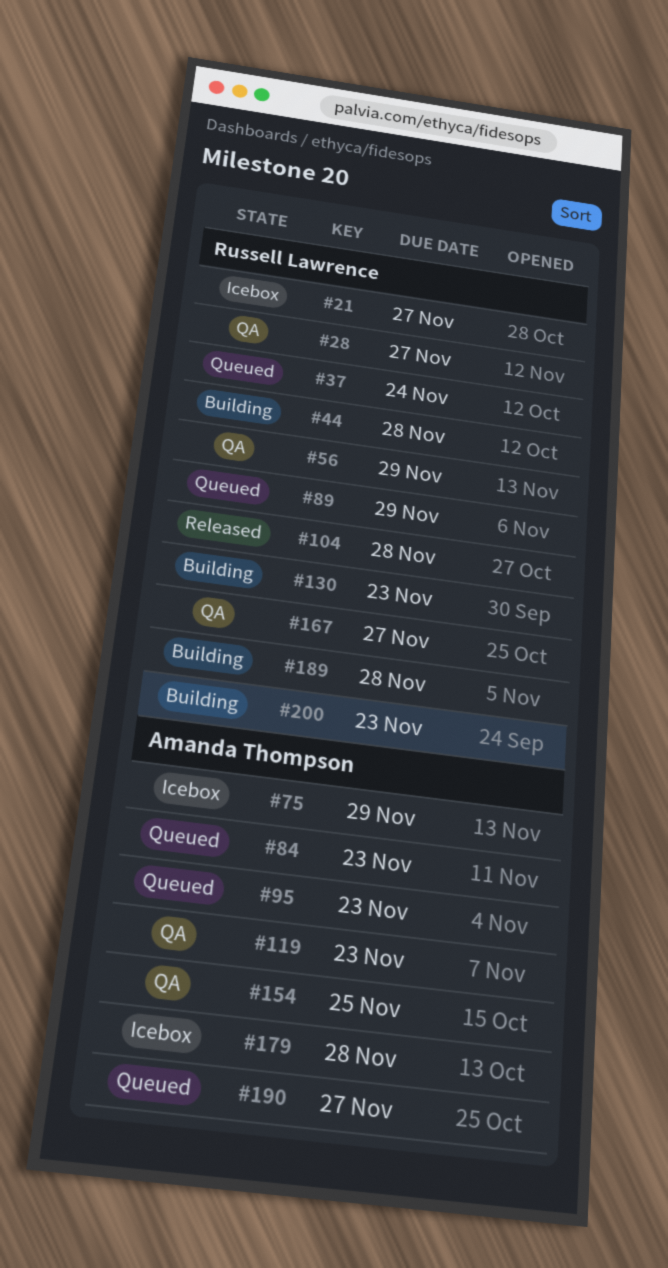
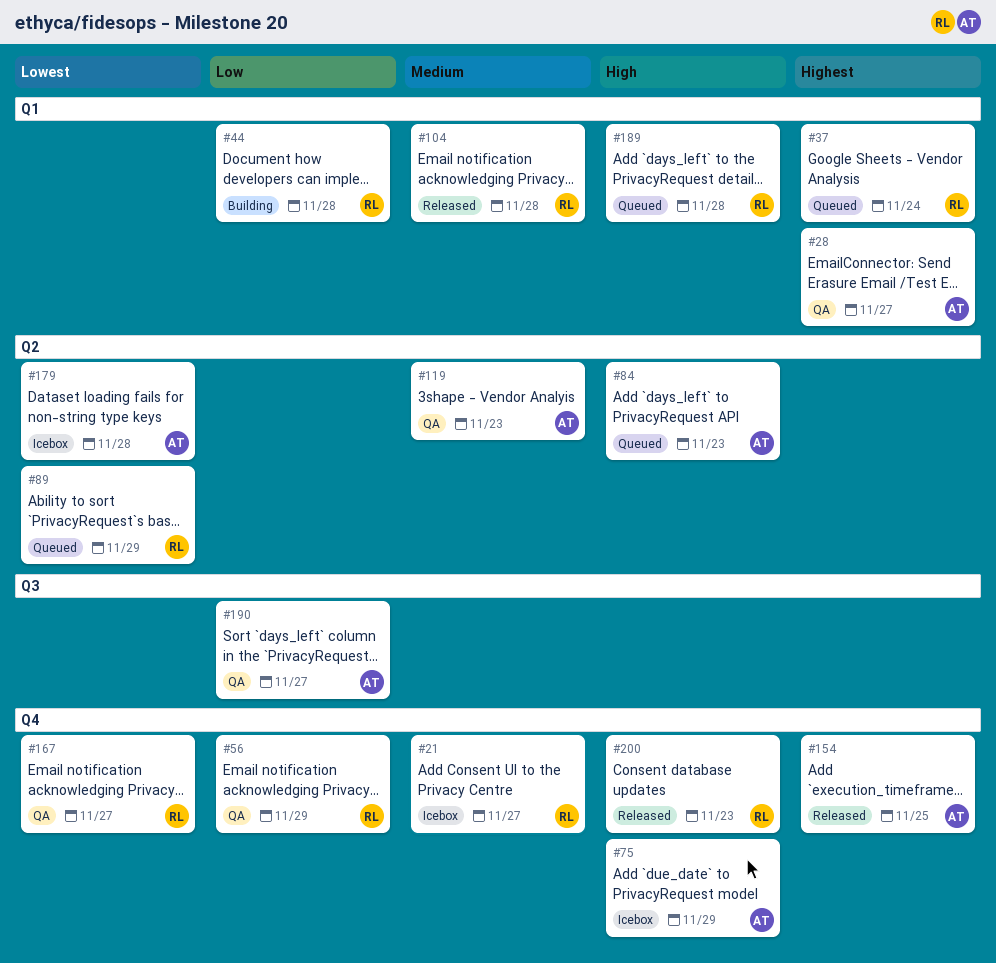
#28, owner: Russell Lawrence -> Amanda Thompson
#95: present -> none
#130: present -> none
#154, status: QA -> Released
#189, status: Building -> Queued
#190, status: Queued -> QA
#200, status: Building -> Released

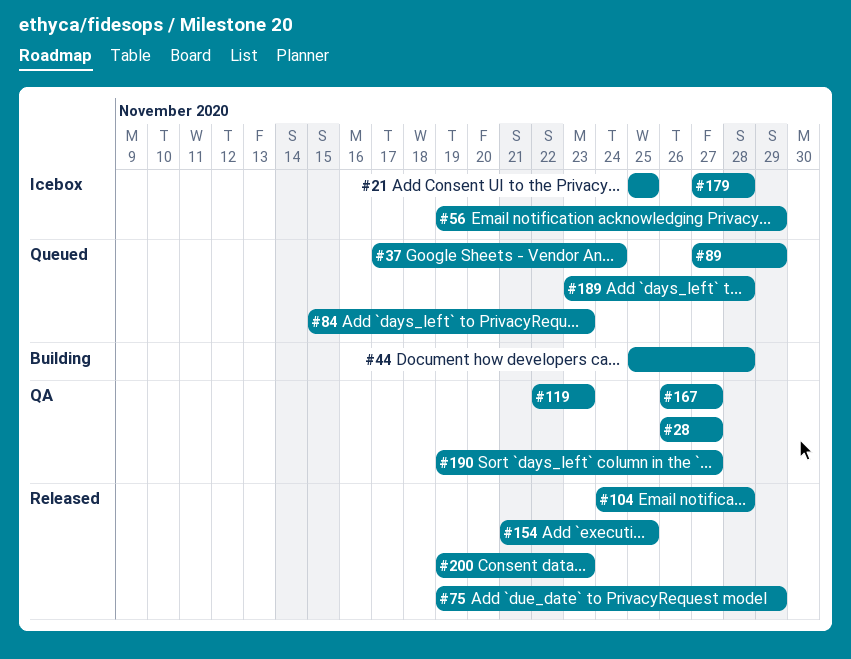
#21, due: Nov 27 -> Nov 25
#56, status: QA -> Icebox
#75, status: Icebox -> Released

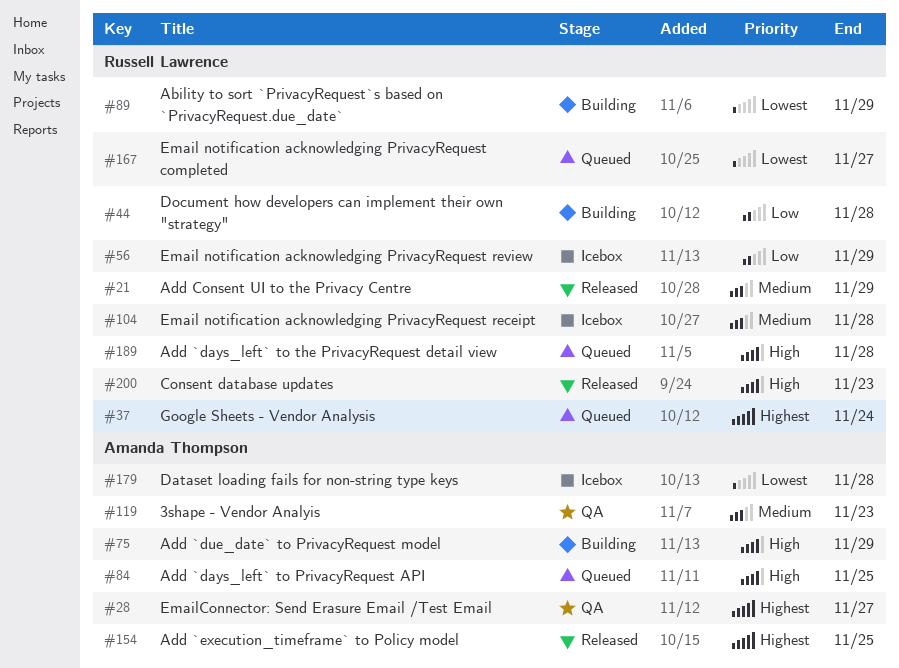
#21, status: Icebox -> Released
#21, due: Nov 25 -> Nov 29
#75, status: Released -> Building
#84, due: Nov 23 -> Nov 25
#89, status: Queued -> Building
#104, status: Released -> Icebox
#167, status: QA -> Queued
#190: present -> none

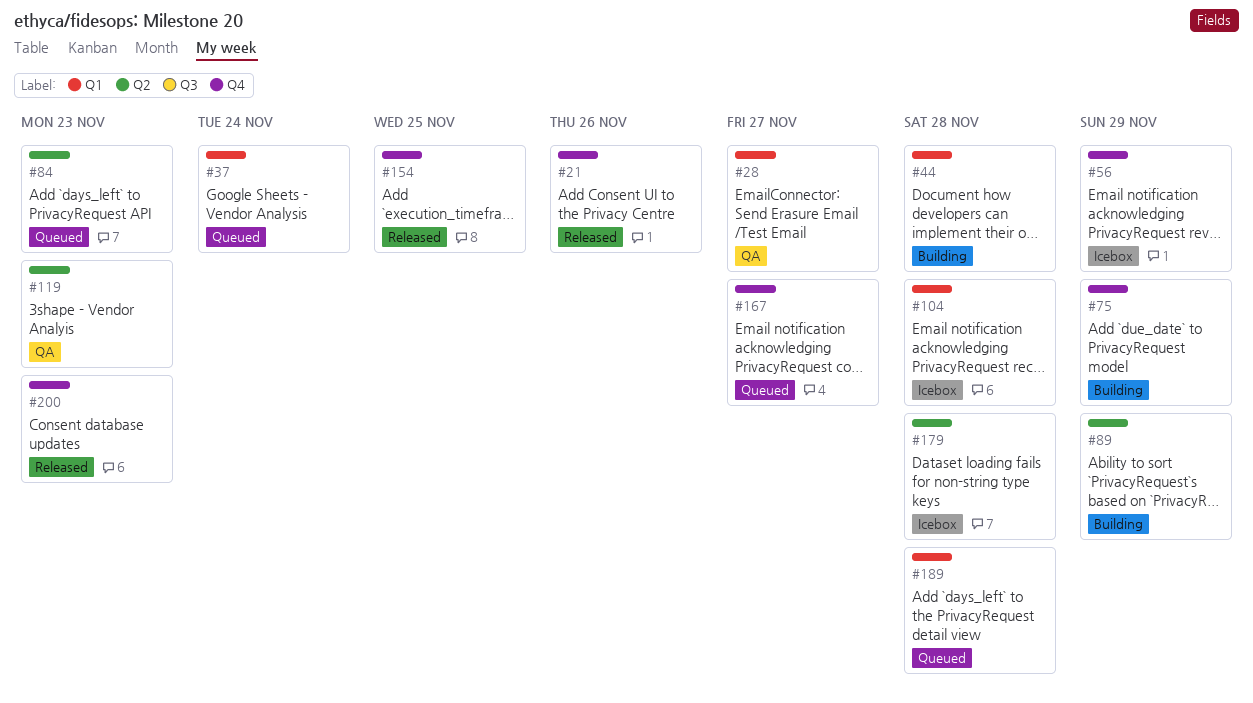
#21, due: Nov 29 -> Nov 26
#84, due: Nov 25 -> Nov 23

